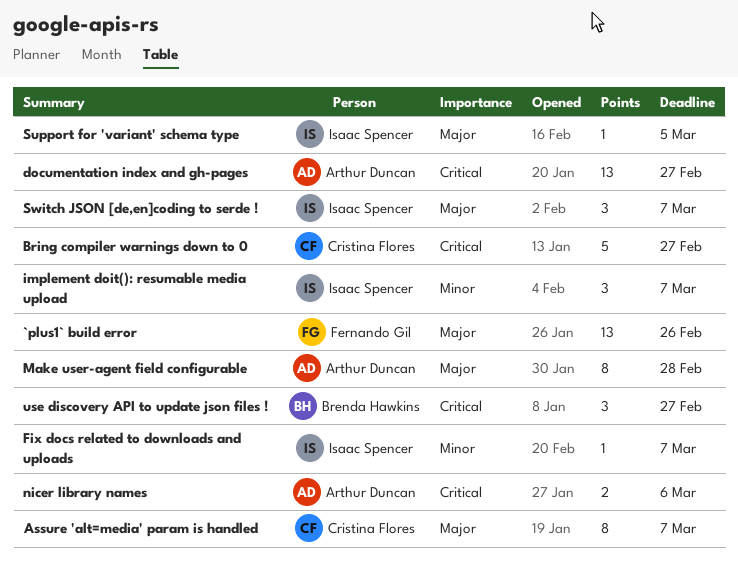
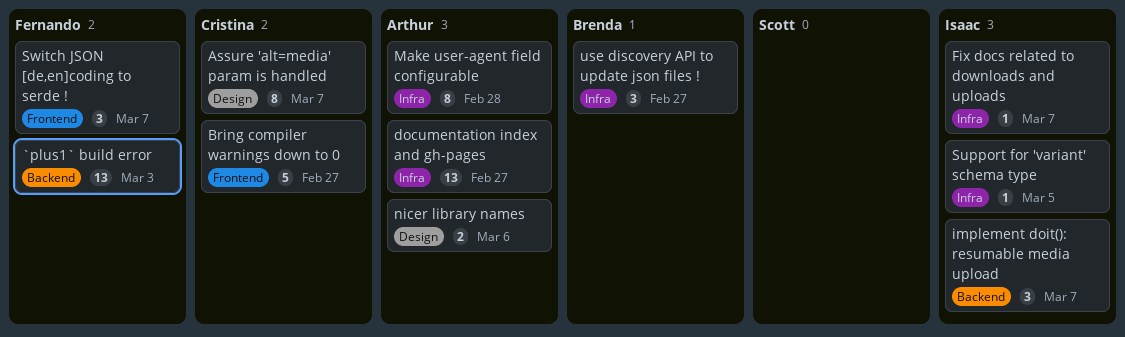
`plus1` build error, due: Feb 26 -> Mar 3
Switch JSON [de,en]coding to serde !, owner: Isaac Spencer -> Fernando Gil

